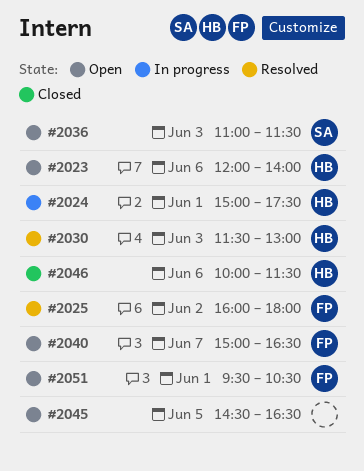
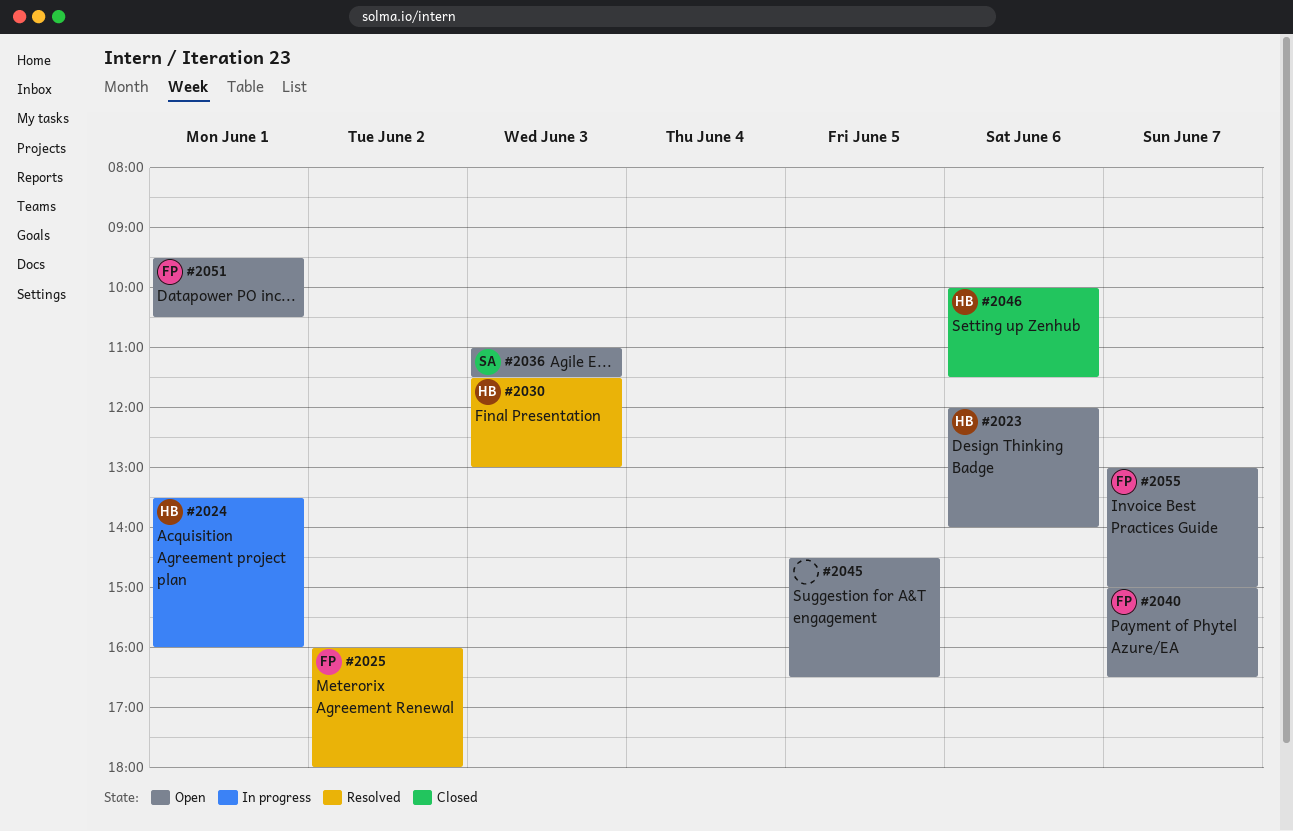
#2024, begins: 15:00 -> 13:30
#2024, ends: 17:30 -> 16:00
#2055: none -> present

